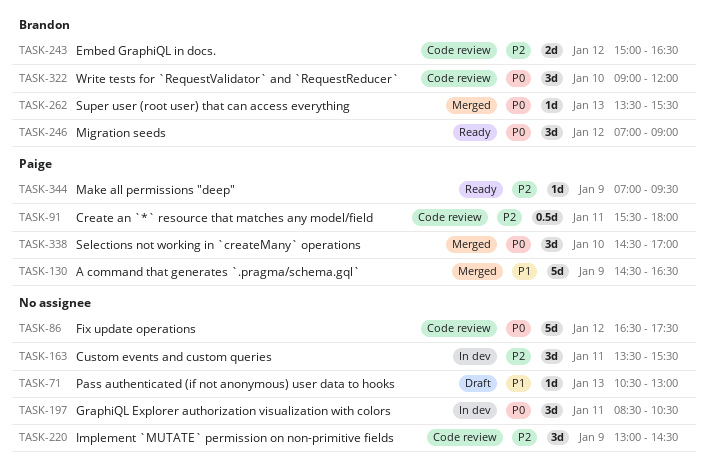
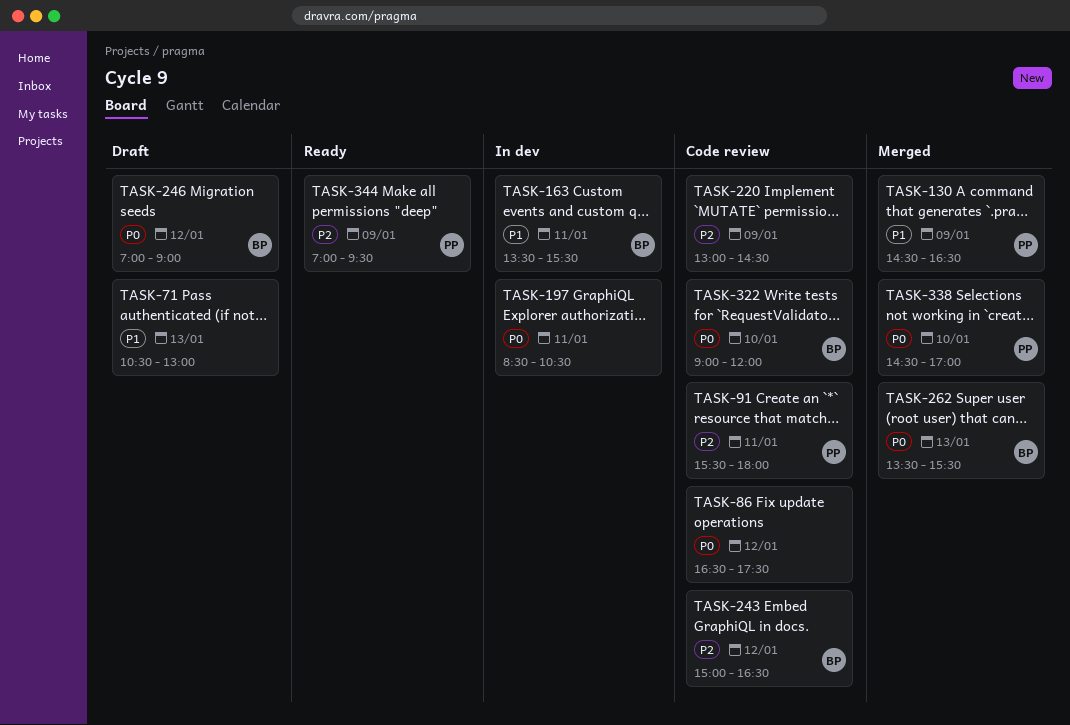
TASK-163, owner: none -> Brandon
TASK-163, priority: P2 -> P1
TASK-246, status: Ready -> Draft

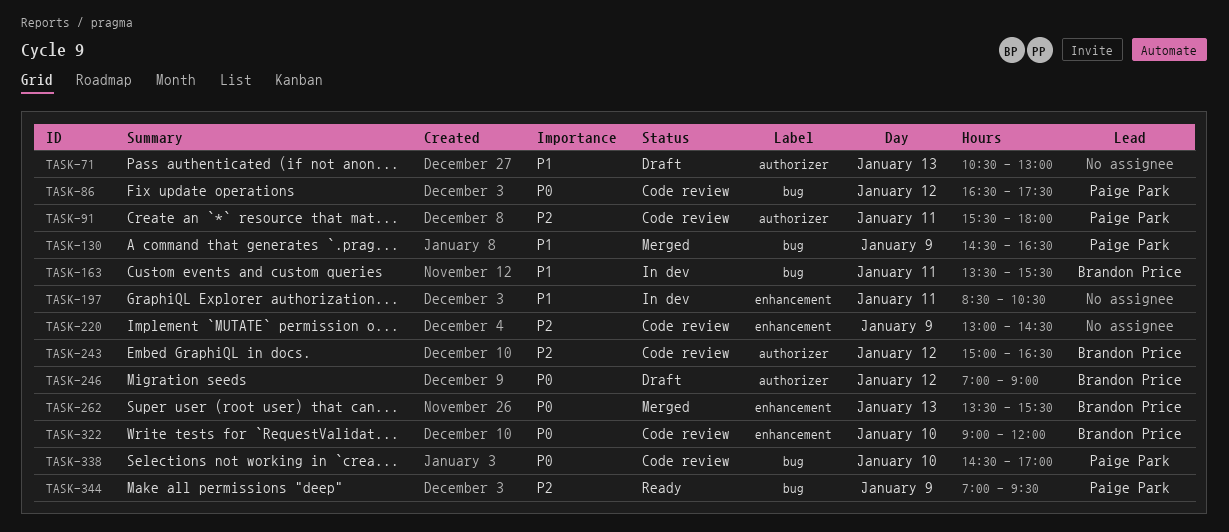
TASK-86, owner: none -> Paige Park
TASK-197, priority: P0 -> P1
TASK-338, status: Merged -> Code review

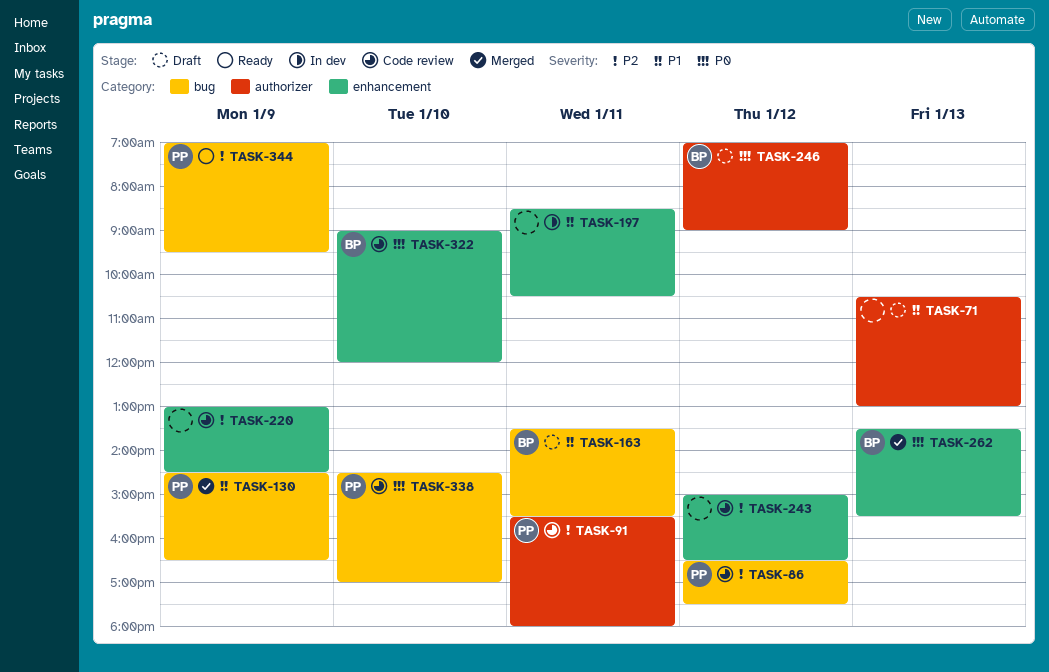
TASK-86, priority: P0 -> P2
TASK-163, status: In dev -> Draft
TASK-243, owner: Brandon Price -> none
TASK-243, label: authorizer -> enhancement

